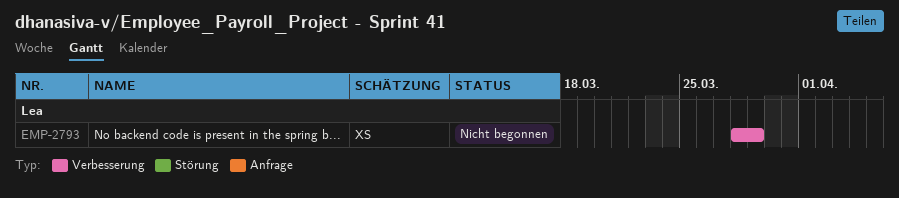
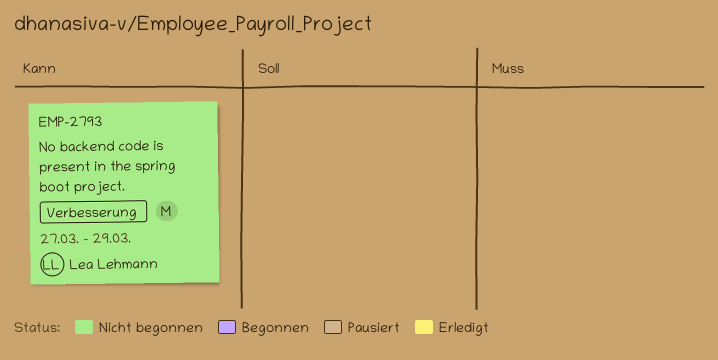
EMP-2793, estimate: XS -> M
EMP-2793, start: Mar 28 -> Mar 27

